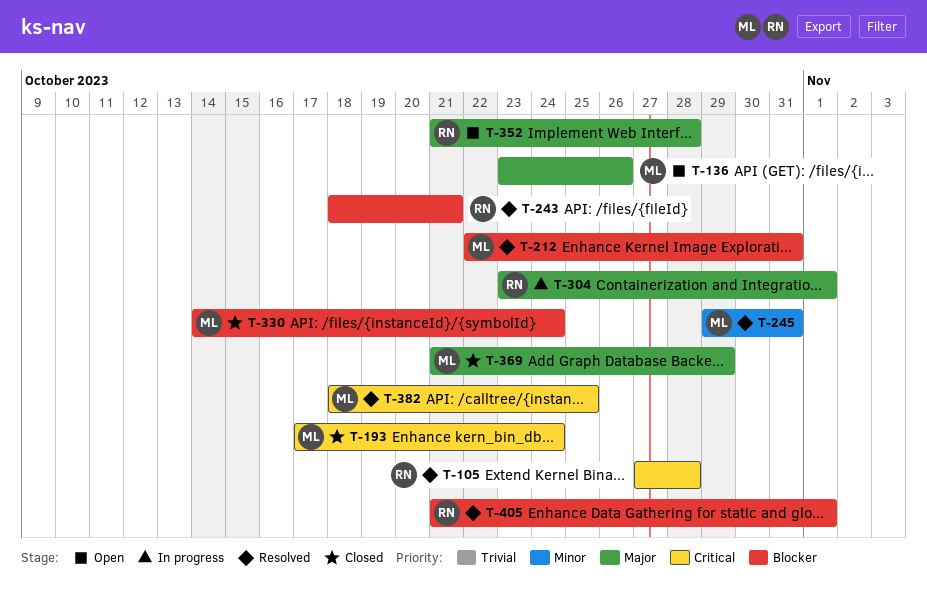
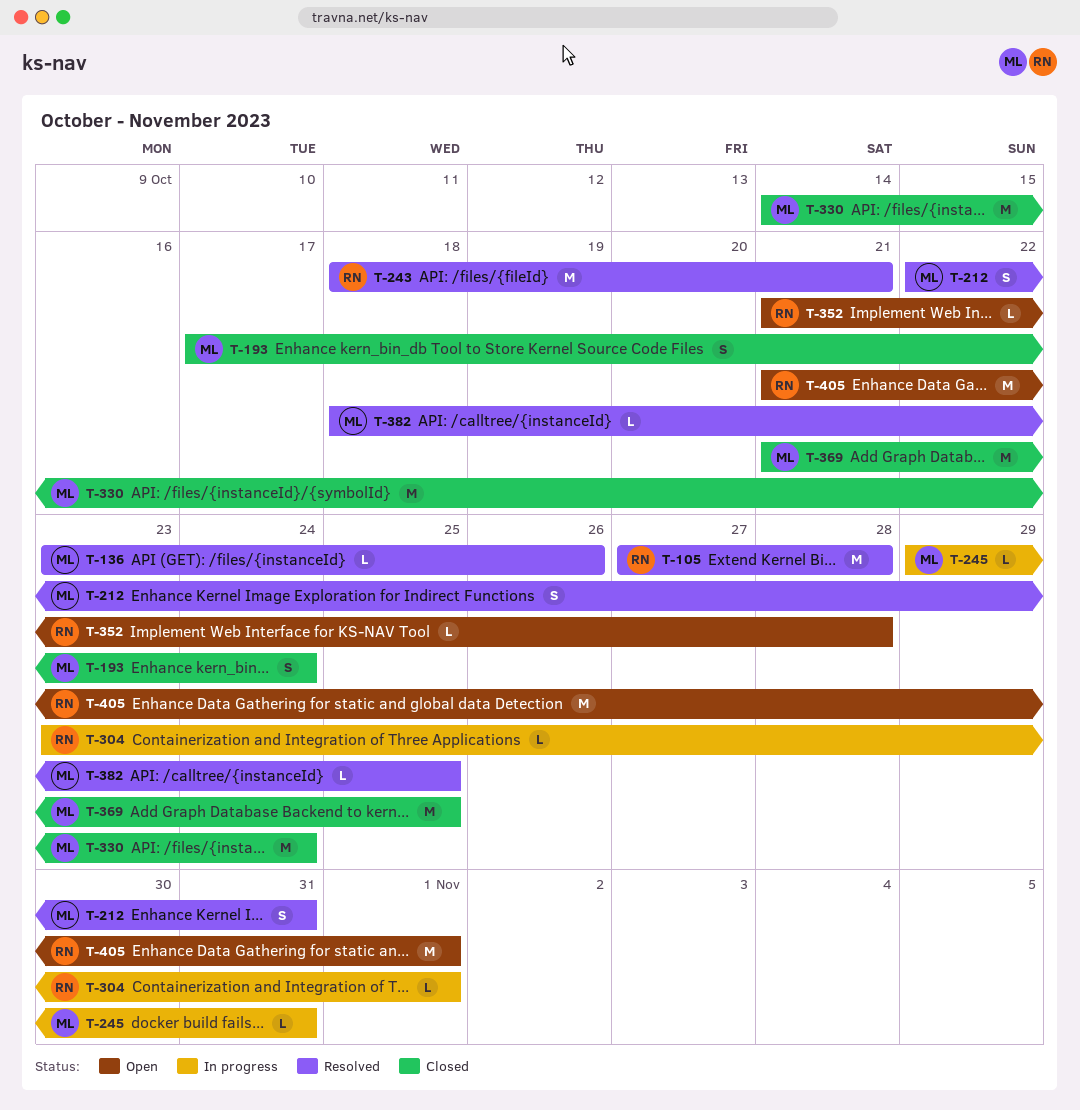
T-136, status: Open -> Resolved
T-245, status: Resolved -> In progress
T-369, due: Oct 29 -> Oct 25
T-405, status: Resolved -> Open

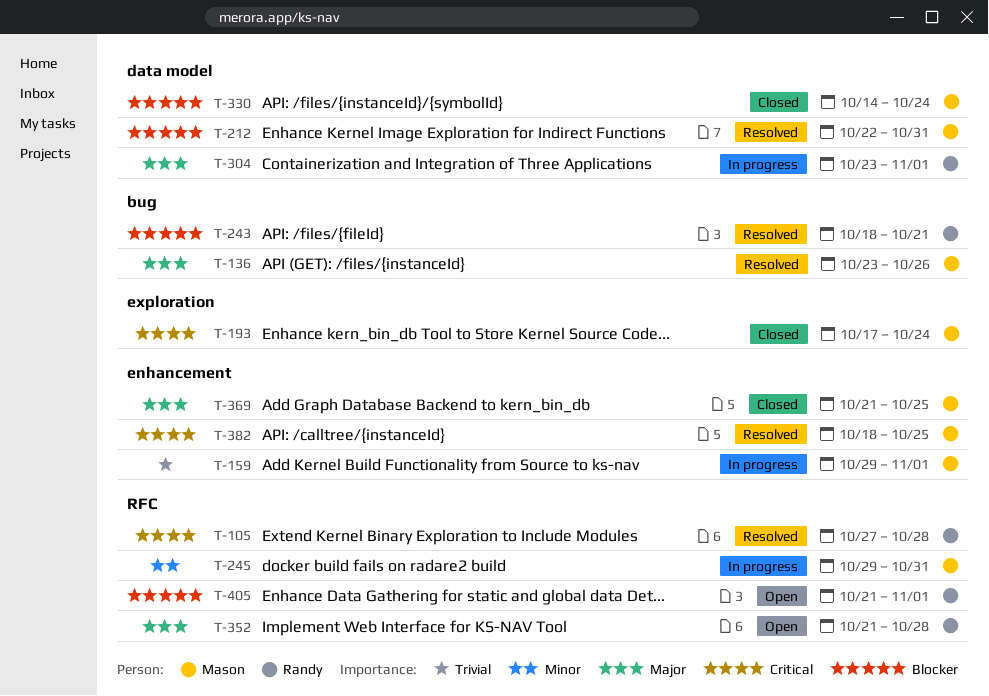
T-159: none -> present

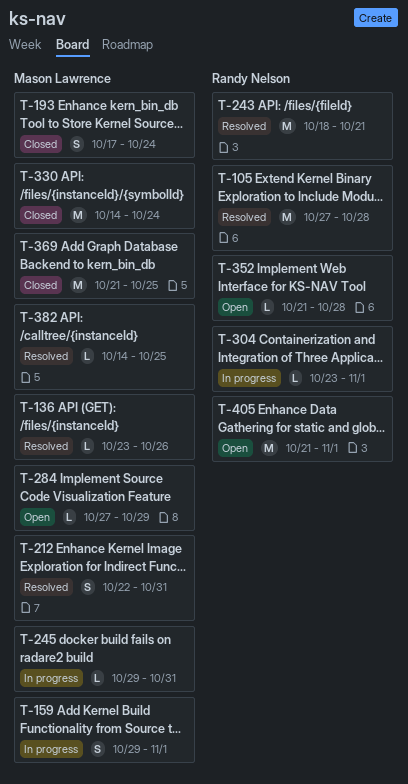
T-284: none -> present
T-382, start: Oct 18 -> Oct 14

